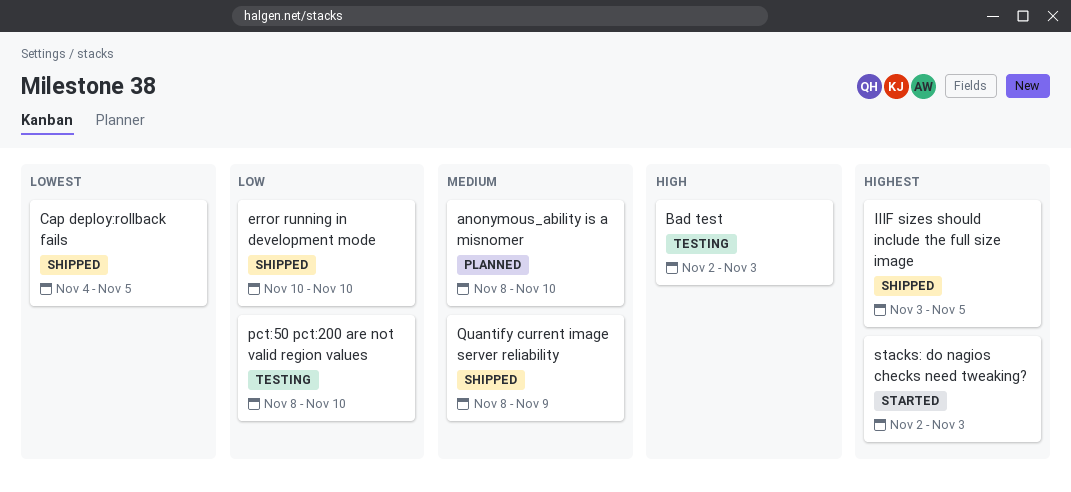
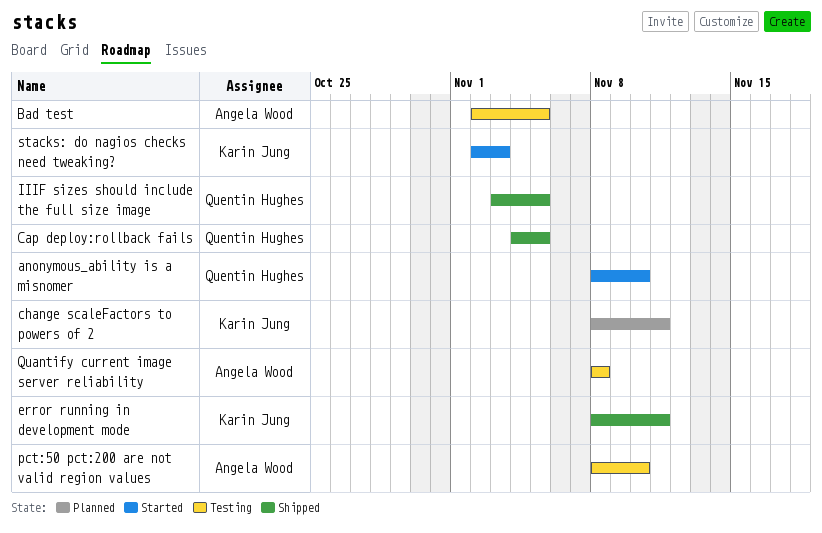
anonymous_ability is a misnomer, status: Planned -> Started
Bad test, due: Nov 3 -> Nov 5
change scaleFactors to powers of 2: none -> present
error running in development mode, start: Nov 10 -> Nov 8
error running in development mode, due: Nov 10 -> Nov 11
Quantify current image server reliability, status: Shipped -> Testing
Quantify current image server reliability, due: Nov 9 -> Nov 8

